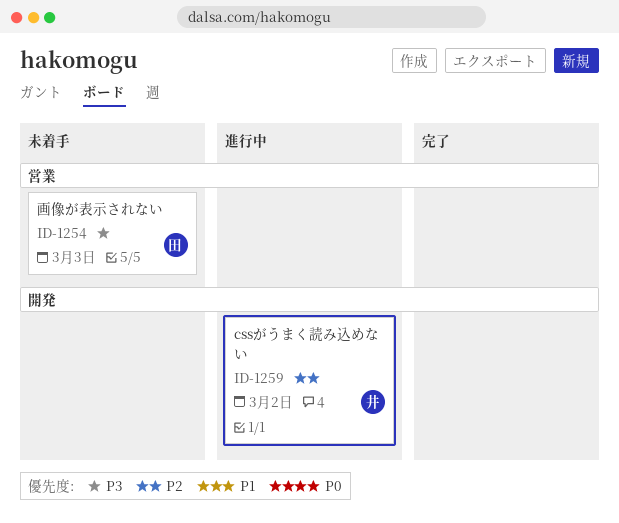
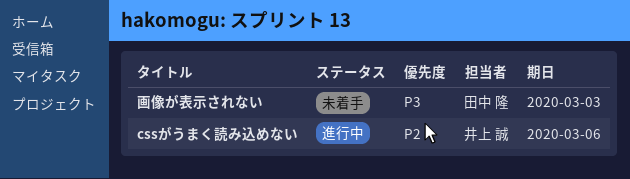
cssがうまく読み込めない, due: Mar 2 -> Mar 6

